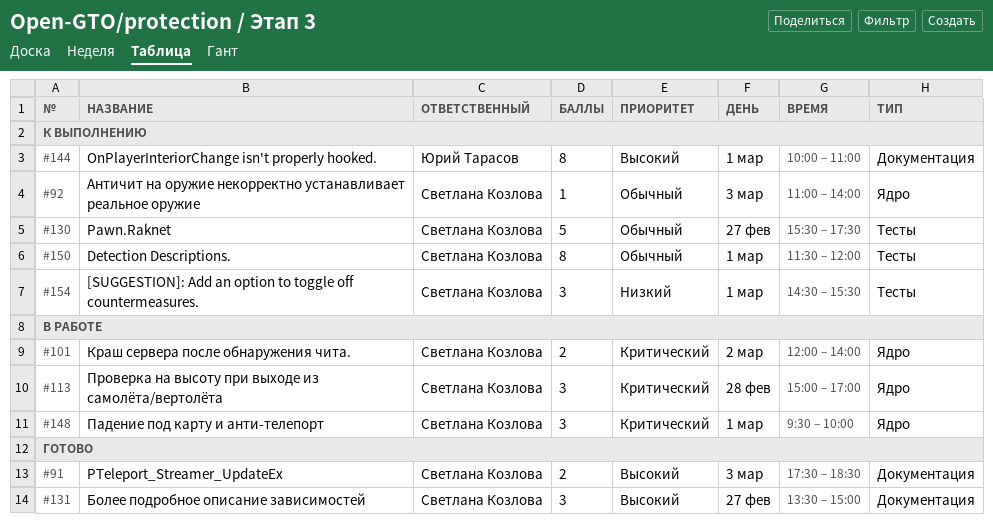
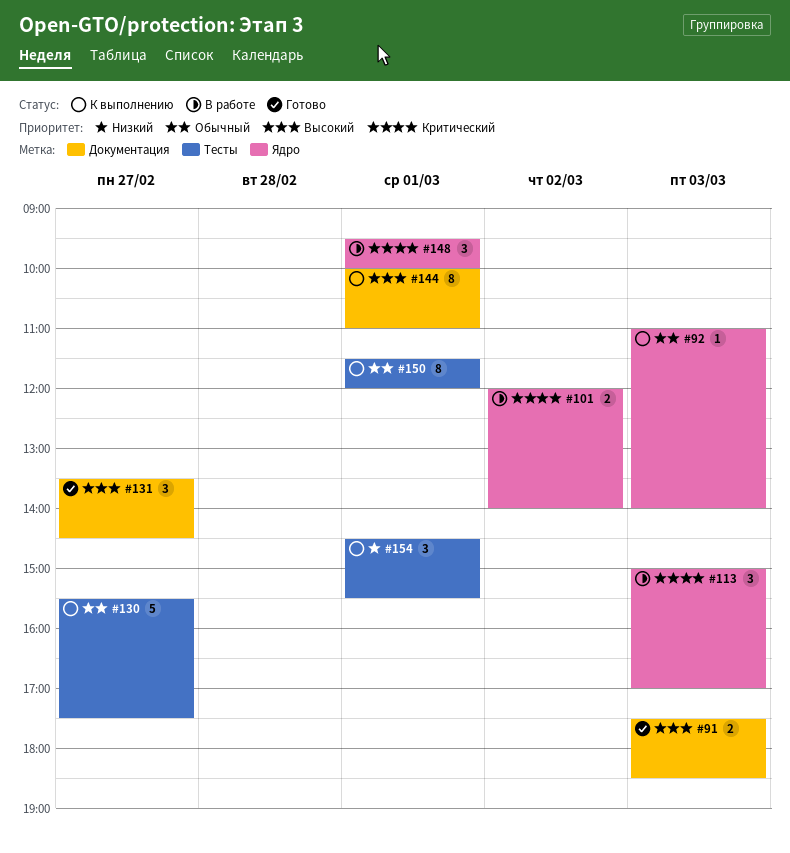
#113, day: Feb 28 -> Mar 3
#131, ends: 15:00 -> 14:30

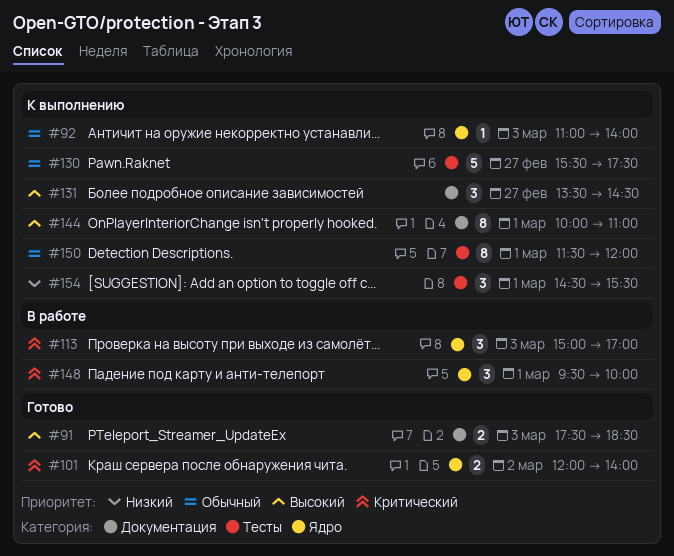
#101, status: В работе -> Готово
#131, status: Готово -> К выполнению

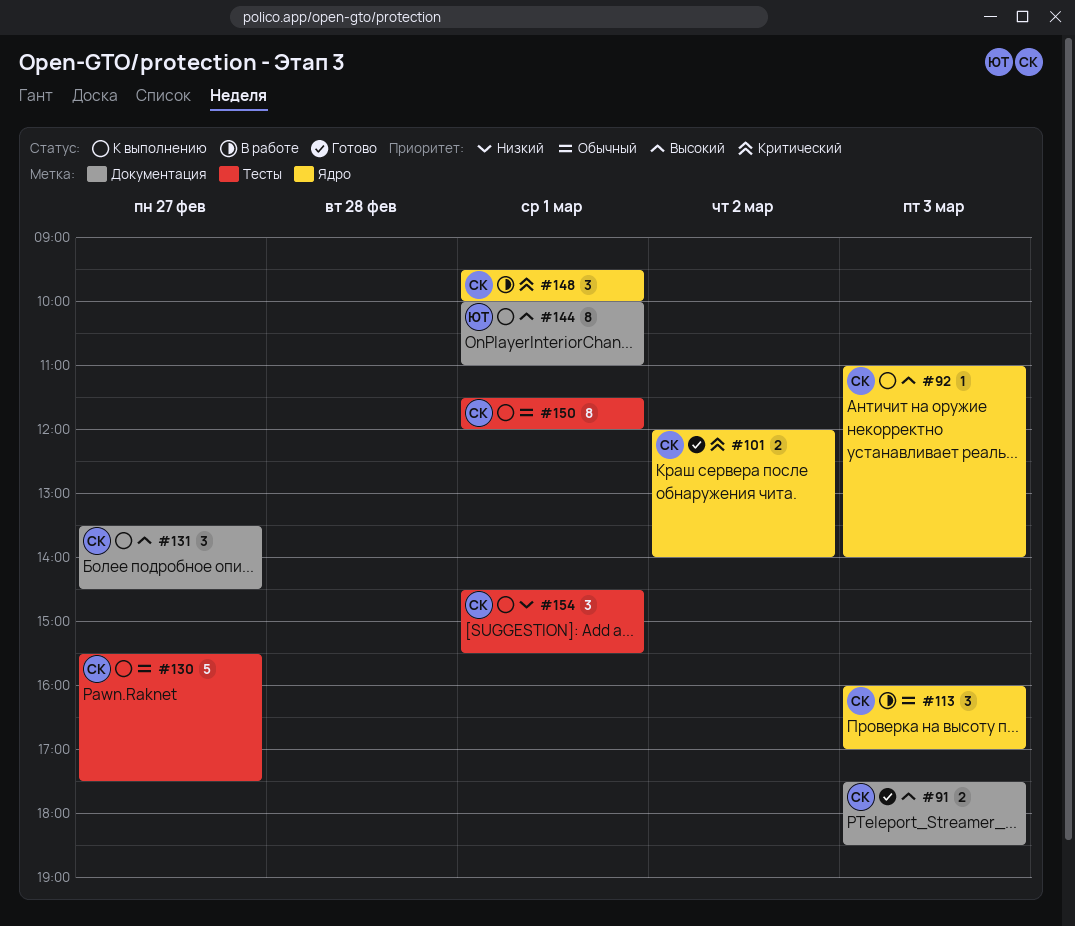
#92, priority: Обычный -> Высокий
#113, priority: Критический -> Обычный
#113, begins: 15:00 -> 16:00

